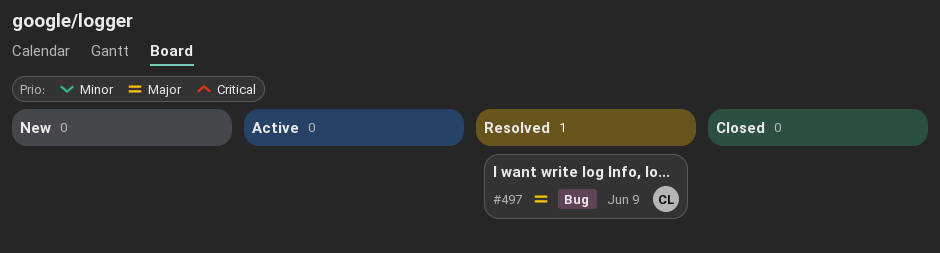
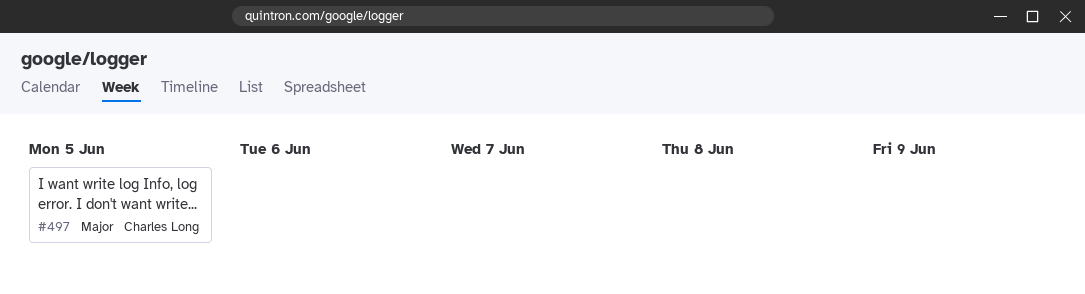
#497, due: Jun 9 -> Jun 5

